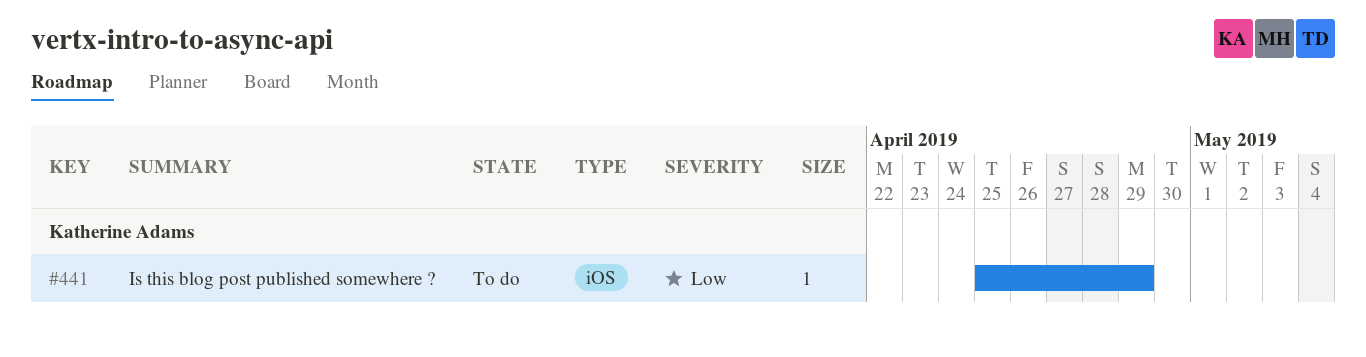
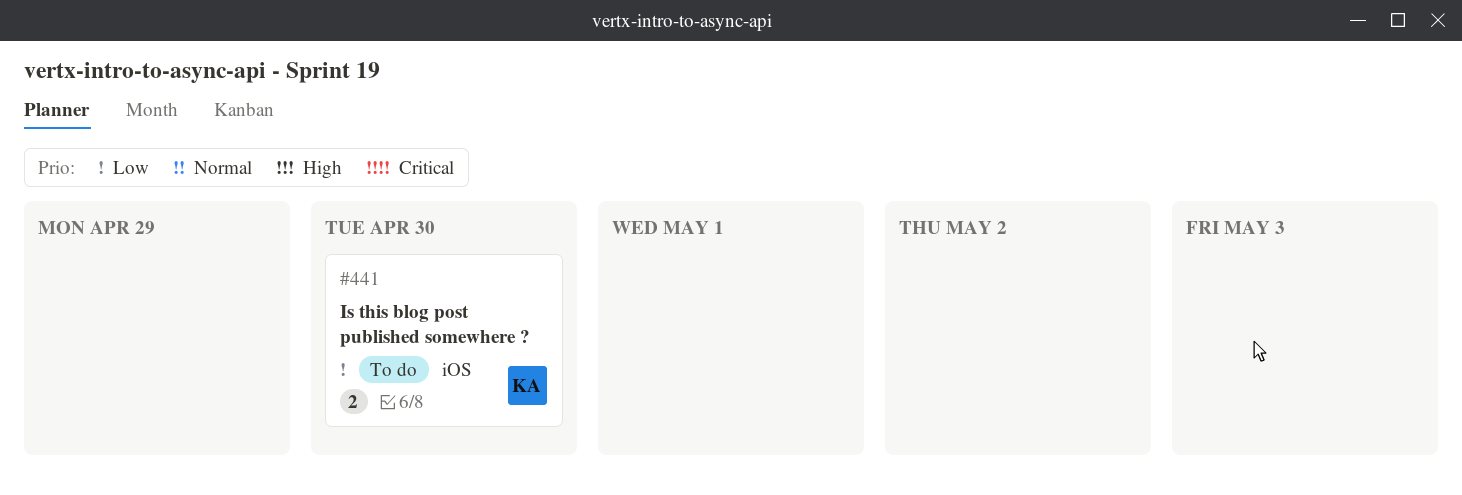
#441, estimate: 1 -> 2
#441, due: Apr 29 -> Apr 30

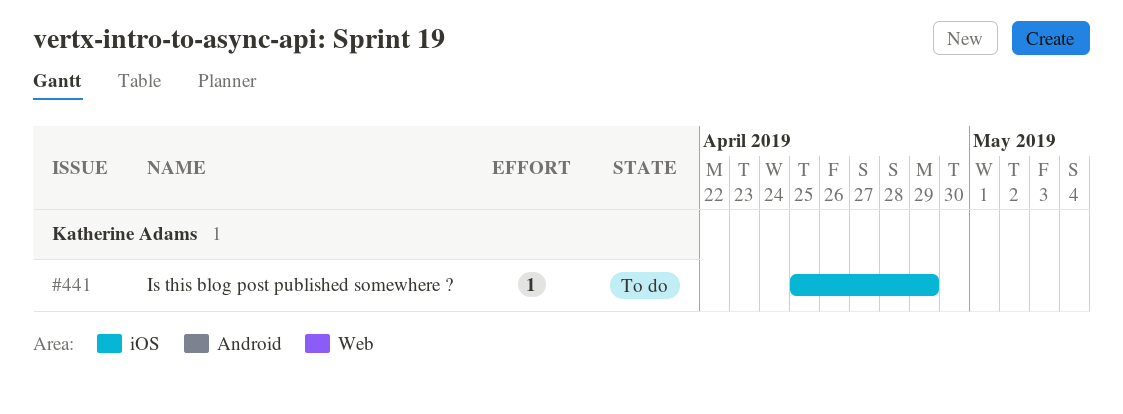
#441, estimate: 2 -> 1
#441, due: Apr 30 -> Apr 29

